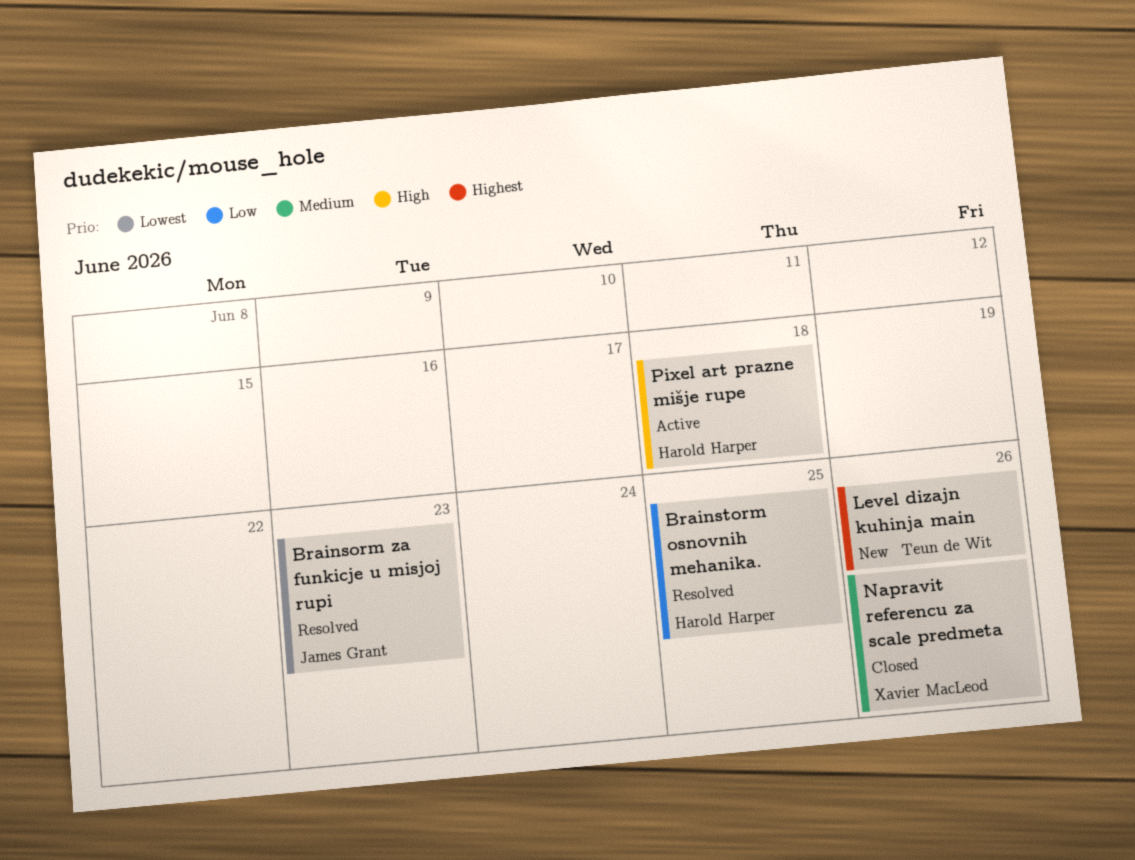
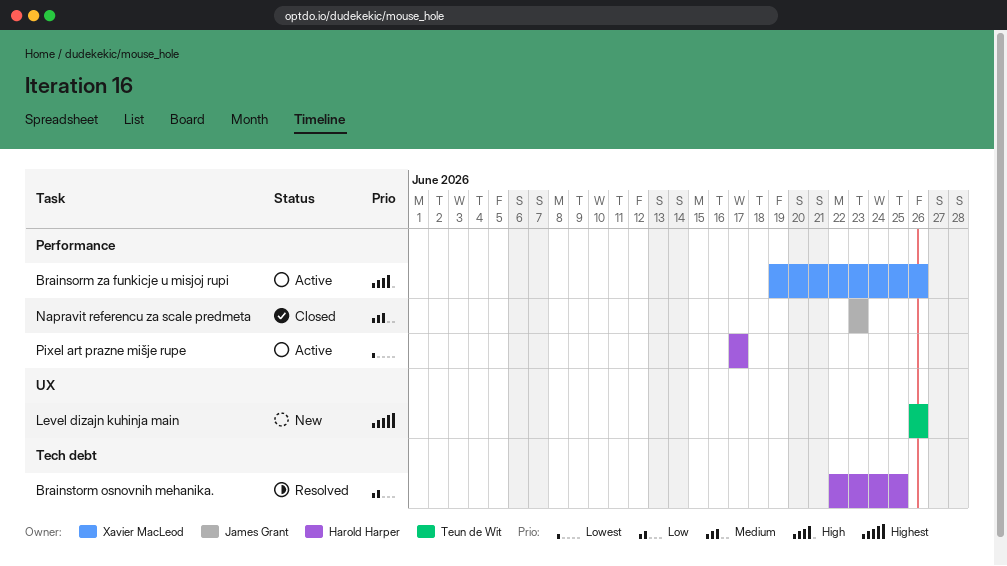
Brainsorm za funkicje u misjoj rupi, status: Resolved -> Active
Brainsorm za funkicje u misjoj rupi, owner: James Grant -> Xavier MacLeod
Brainsorm za funkicje u misjoj rupi, priority: Lowest -> High
Brainsorm za funkicje u misjoj rupi, due: Jun 23 -> Jun 26
Napravit referencu za scale predmeta, owner: Xavier MacLeod -> James Grant
Napravit referencu za scale predmeta, due: Jun 26 -> Jun 23
Pixel art prazne mišje rupe, priority: High -> Lowest
Pixel art prazne mišje rupe, due: Jun 18 -> Jun 17

